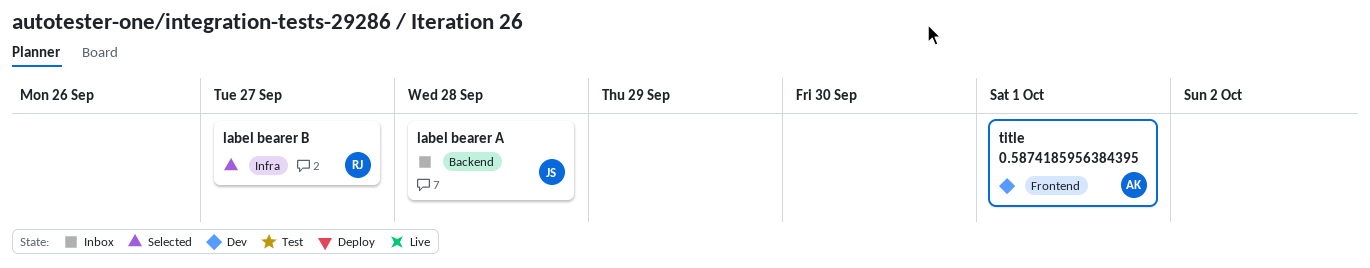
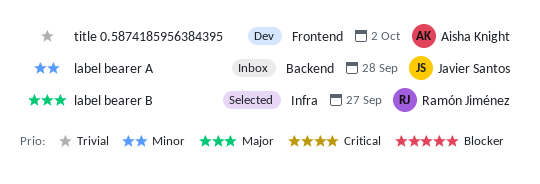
title 0.5874185956384395, due: Oct 1 -> Oct 2

